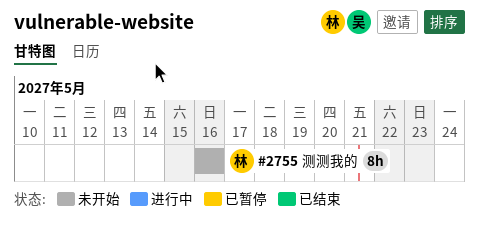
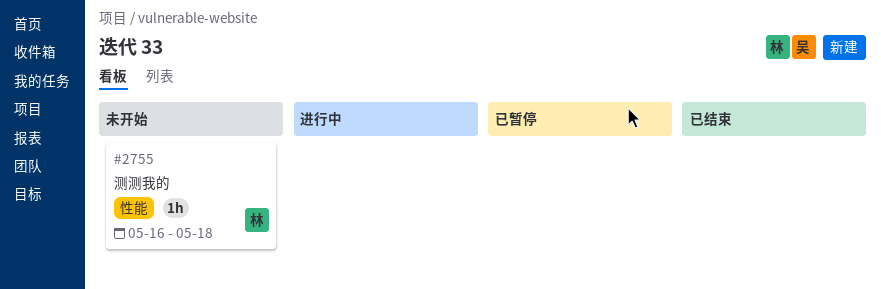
#2755, estimate: 8h -> 1h
#2755, due: May 16 -> May 18

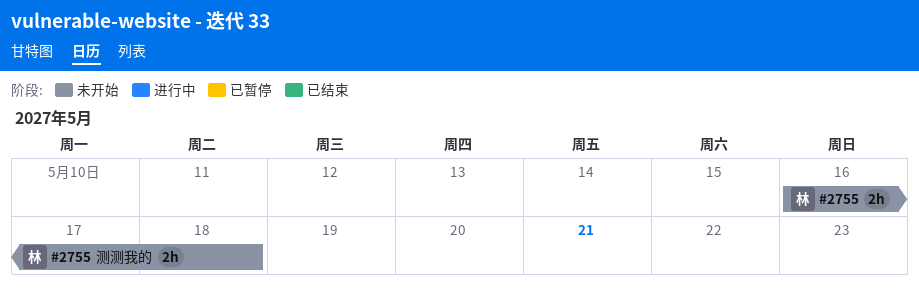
#2755, estimate: 1h -> 2h

